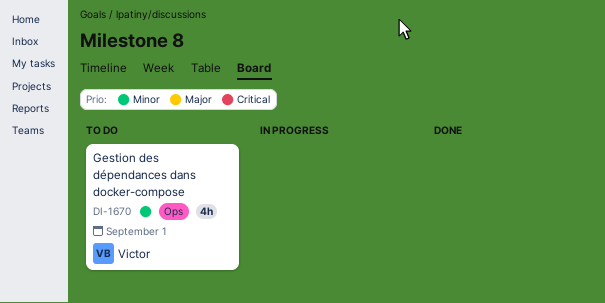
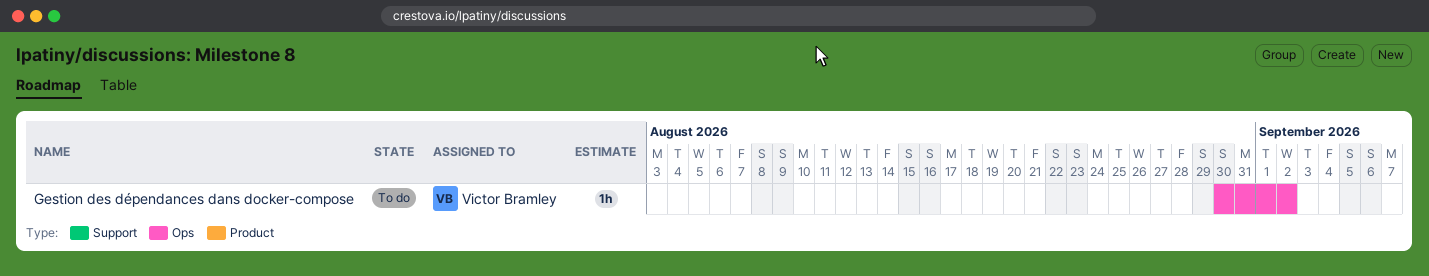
Gestion des dépendances dans docker-compose, estimate: 4h -> 1h
Gestion des dépendances dans docker-compose, due: Sep 1 -> Sep 2

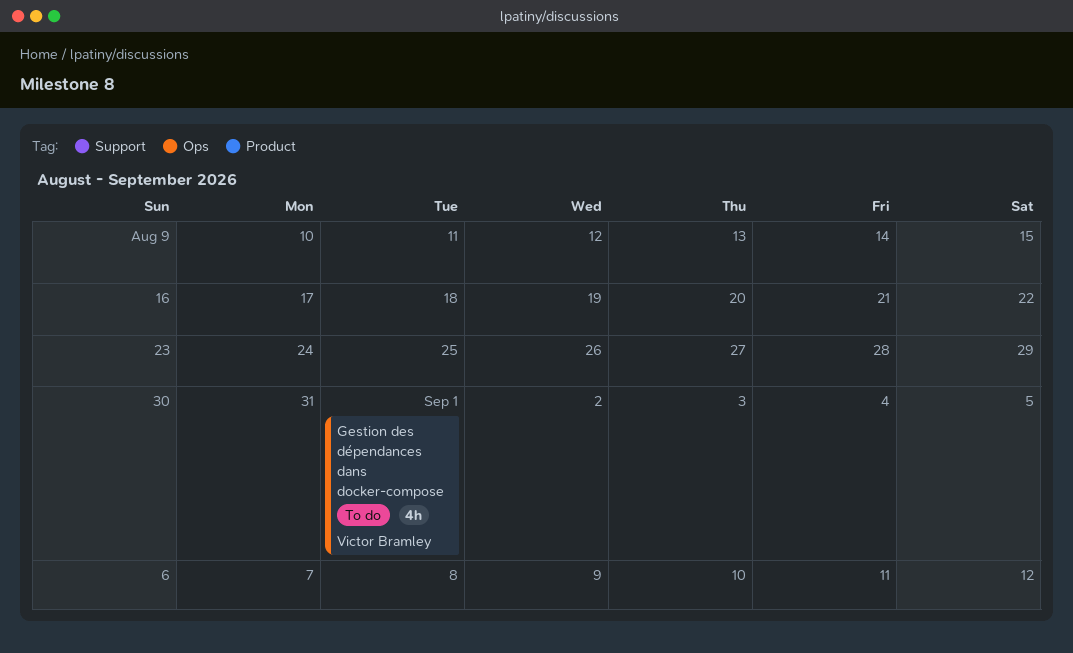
Gestion des dépendances dans docker-compose, estimate: 1h -> 4h
Gestion des dépendances dans docker-compose, due: Sep 2 -> Sep 1

